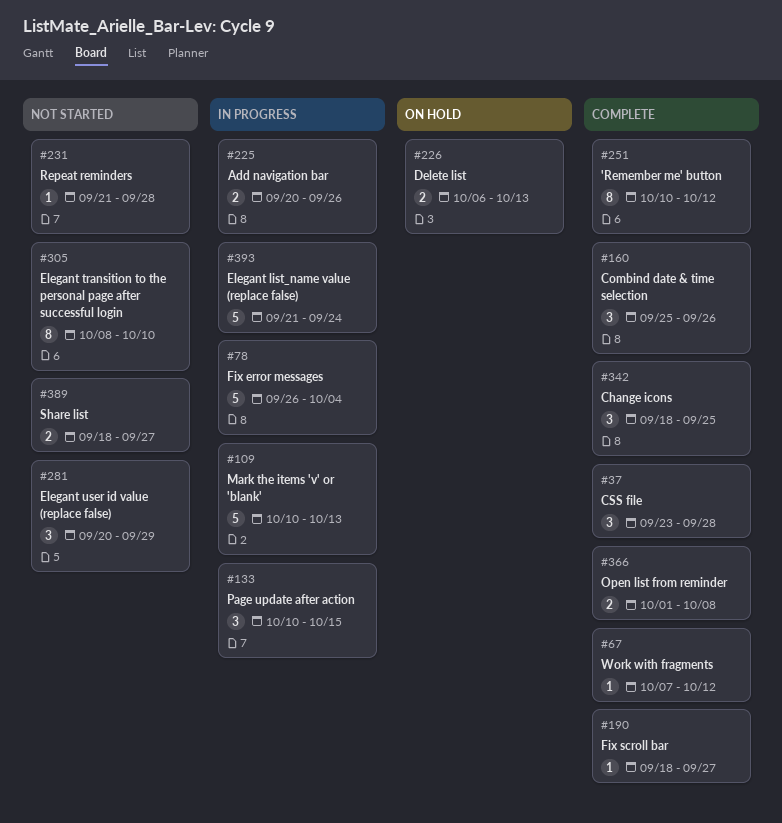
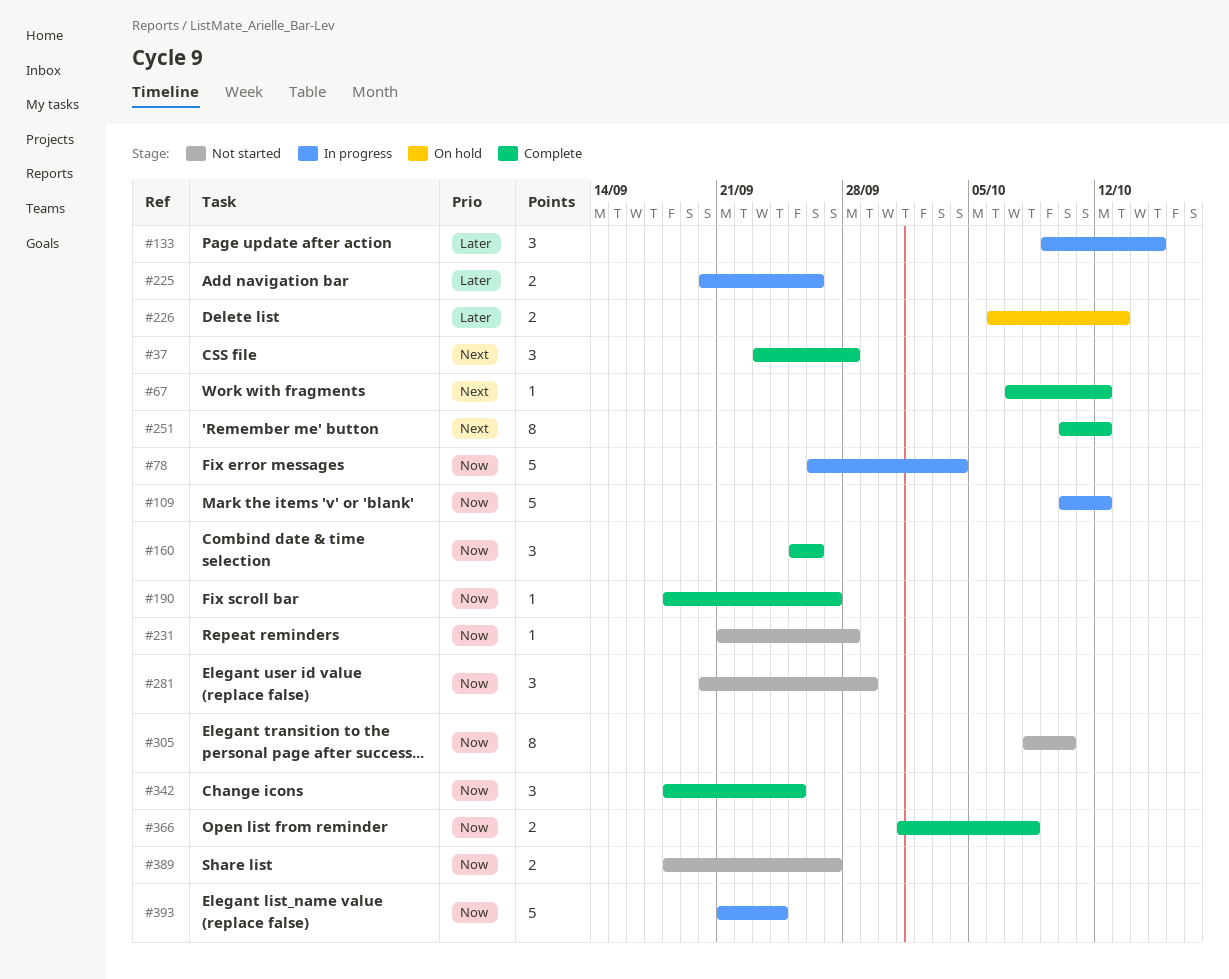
#109, due: Oct 13 -> Oct 12
#133, start: Oct 10 -> Oct 9

